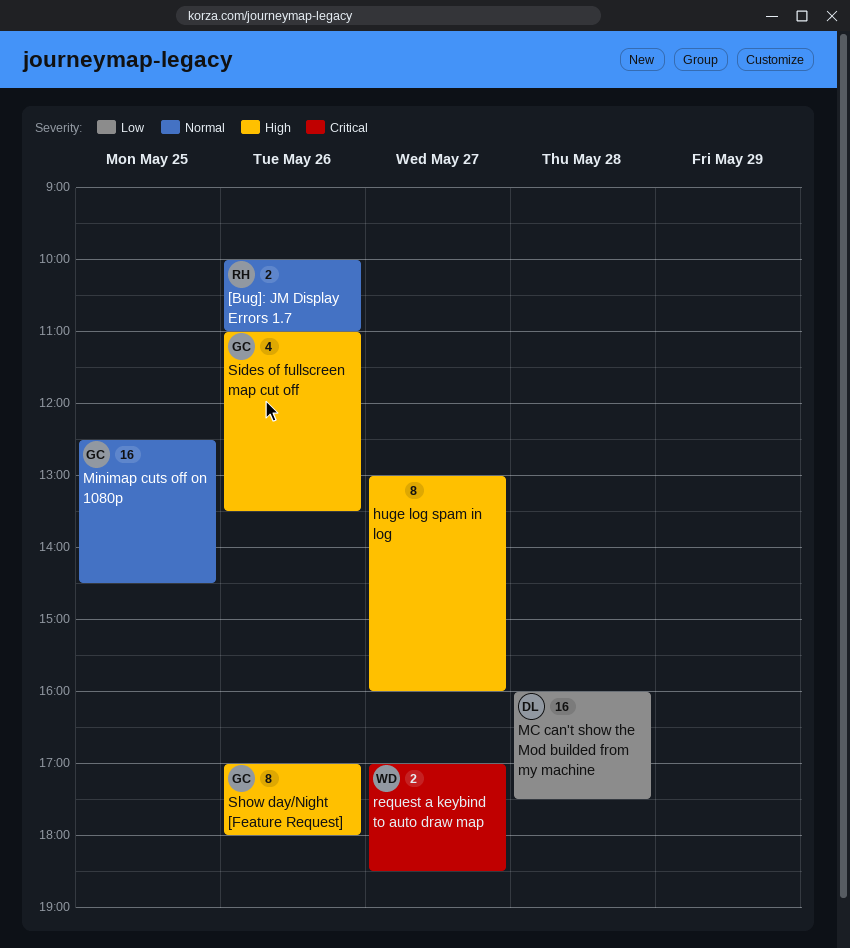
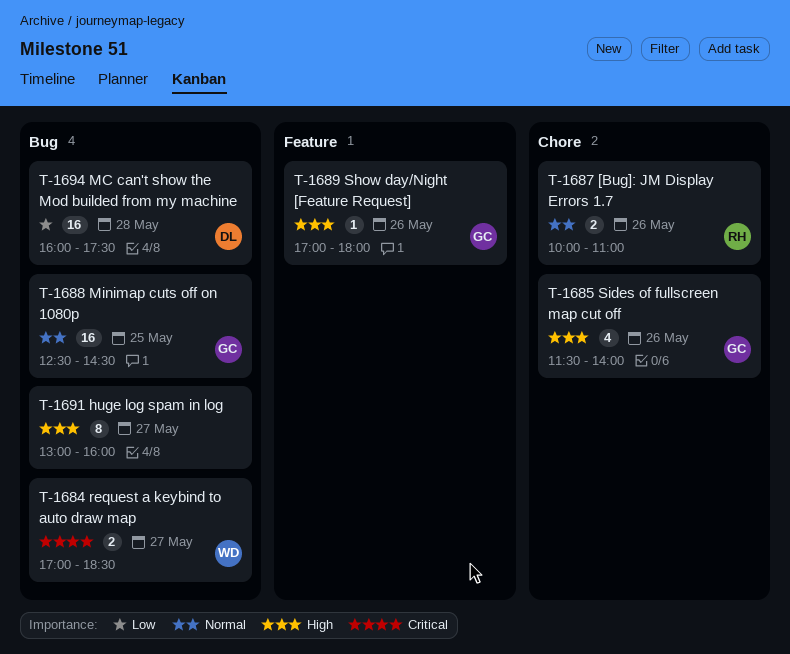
Show day/Night [Feature Request], estimate: 8 -> 1
Sides of fullscreen map cut off, begins: 11:00 -> 11:30
Sides of fullscreen map cut off, ends: 13:30 -> 14:00

